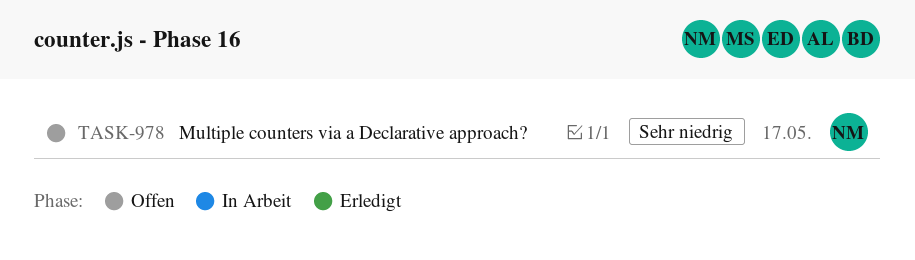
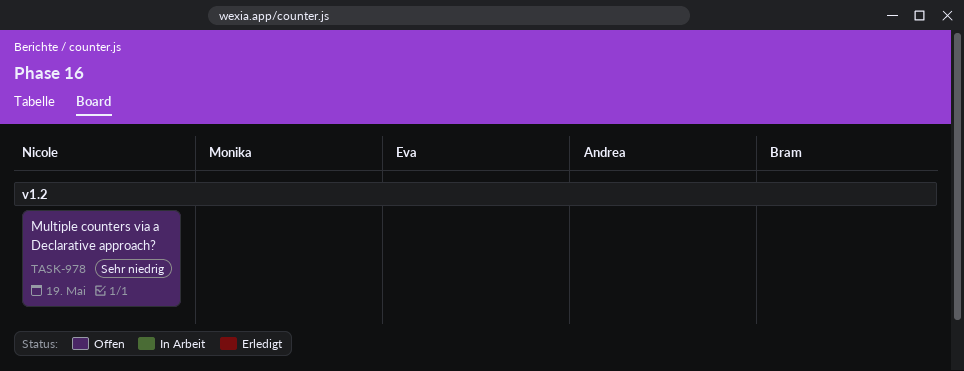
TASK-978, due: May 17 -> May 19

